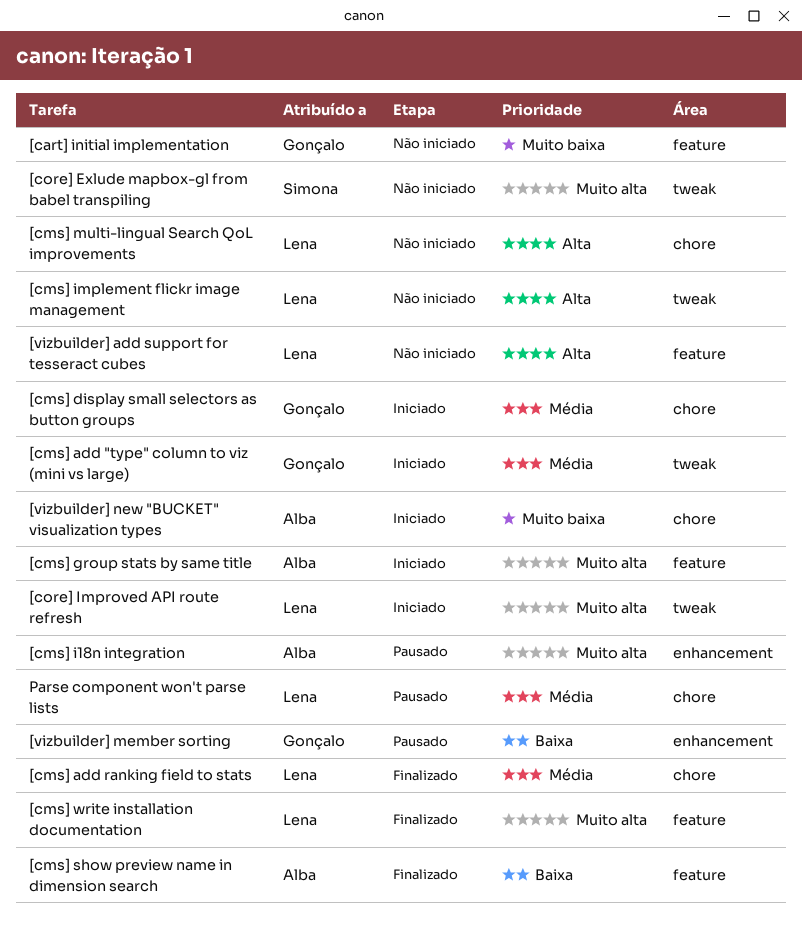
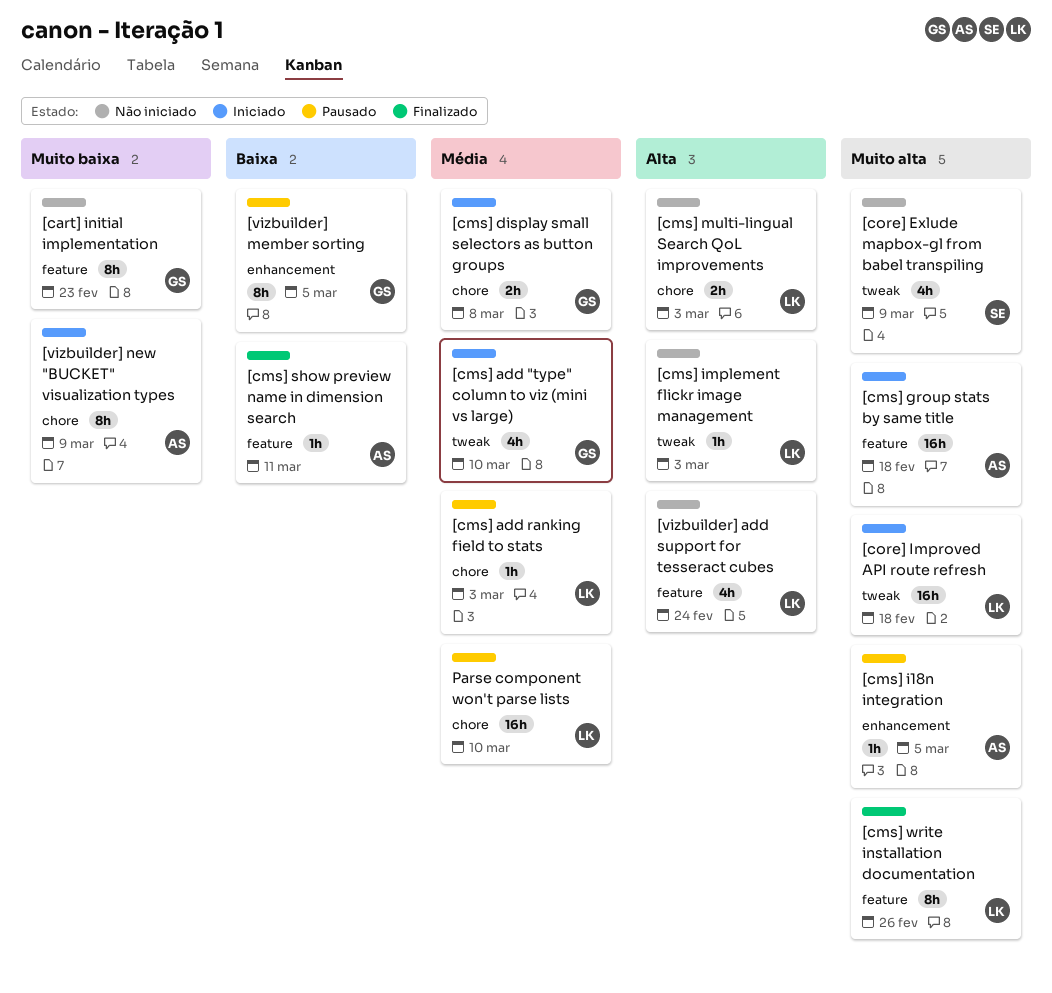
[cms] add ranking field to stats, status: Finalizado -> Pausado

